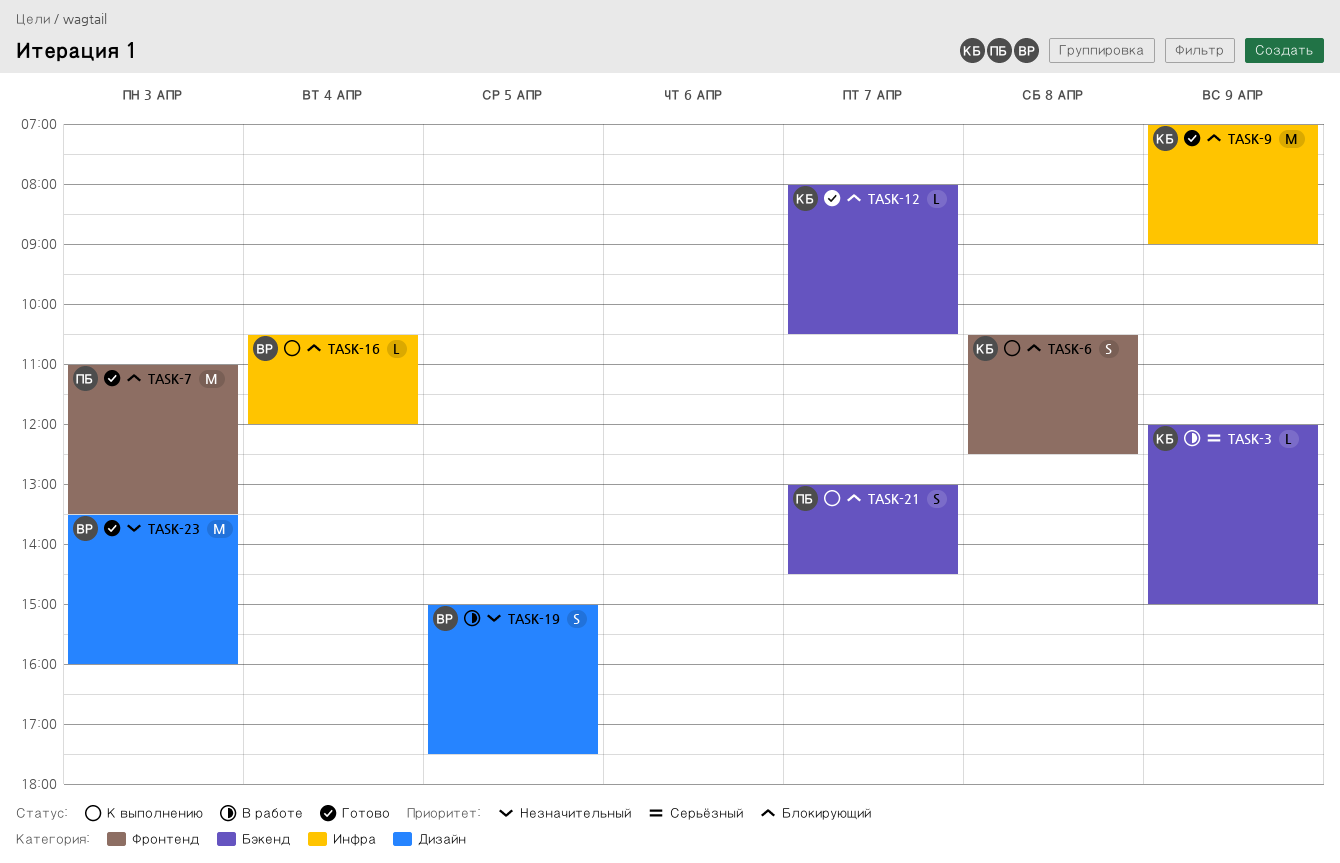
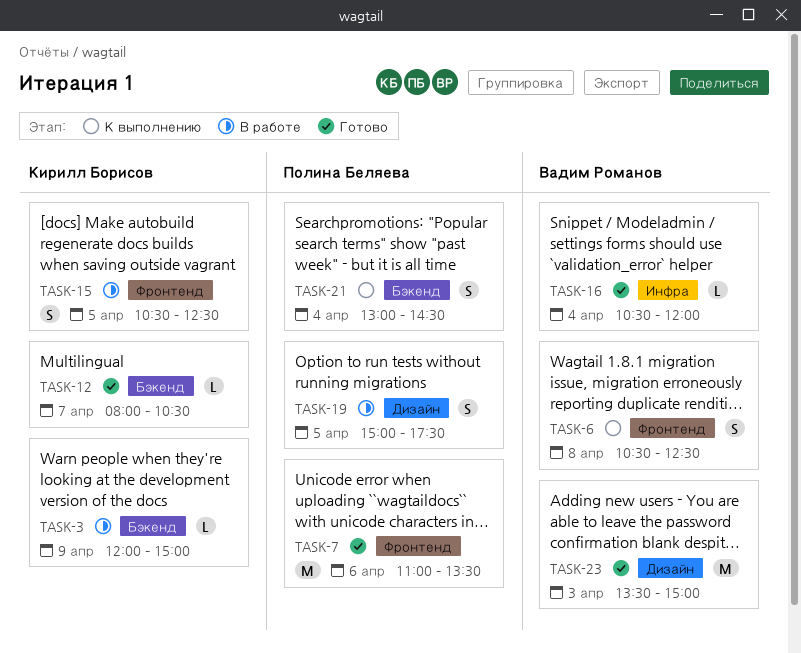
TASK-6, owner: Кирилл Борисов -> Вадим Романов
TASK-7, day: Apr 3 -> Apr 6
TASK-9: present -> none
TASK-15: none -> present
TASK-16, status: К выполнению -> Готово
TASK-19, owner: Вадим Романов -> Полина Беляева
TASK-21, day: Apr 7 -> Apr 4
TASK-23, ends: 16:00 -> 15:00

